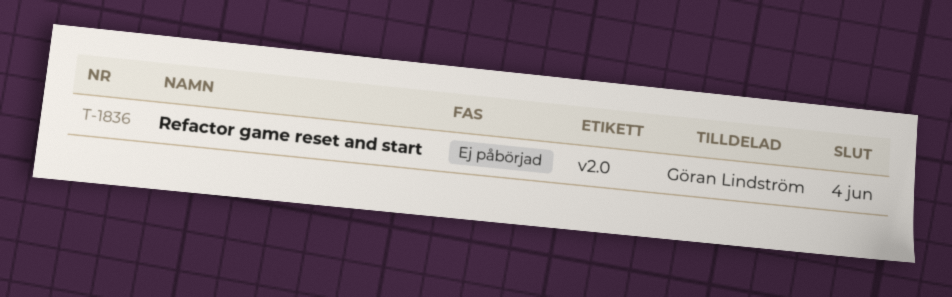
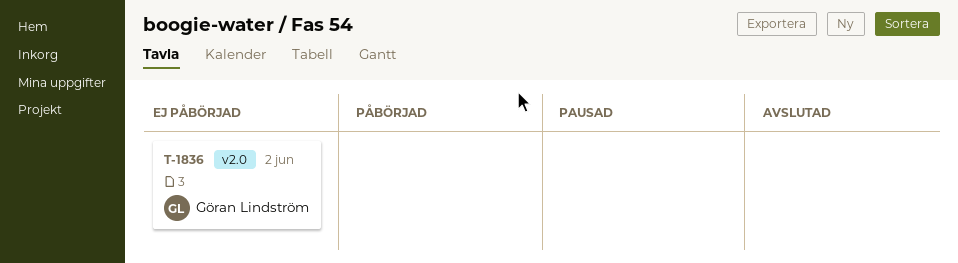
T-1836, due: Jun 4 -> Jun 2

